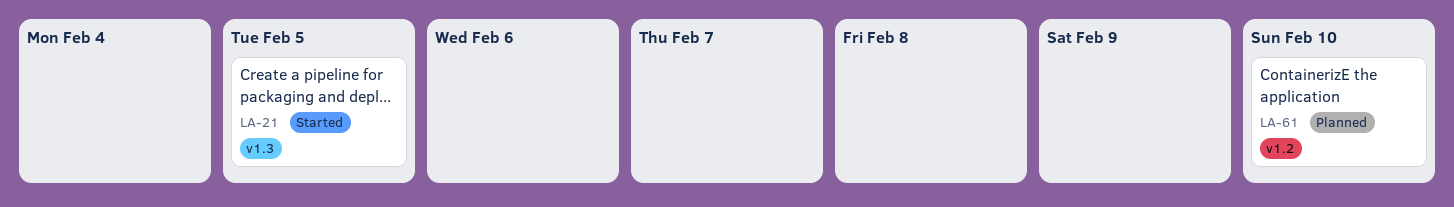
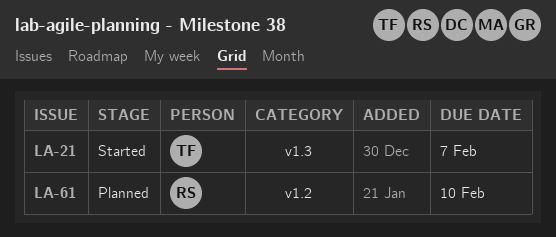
LA-21, due: Feb 5 -> Feb 7

